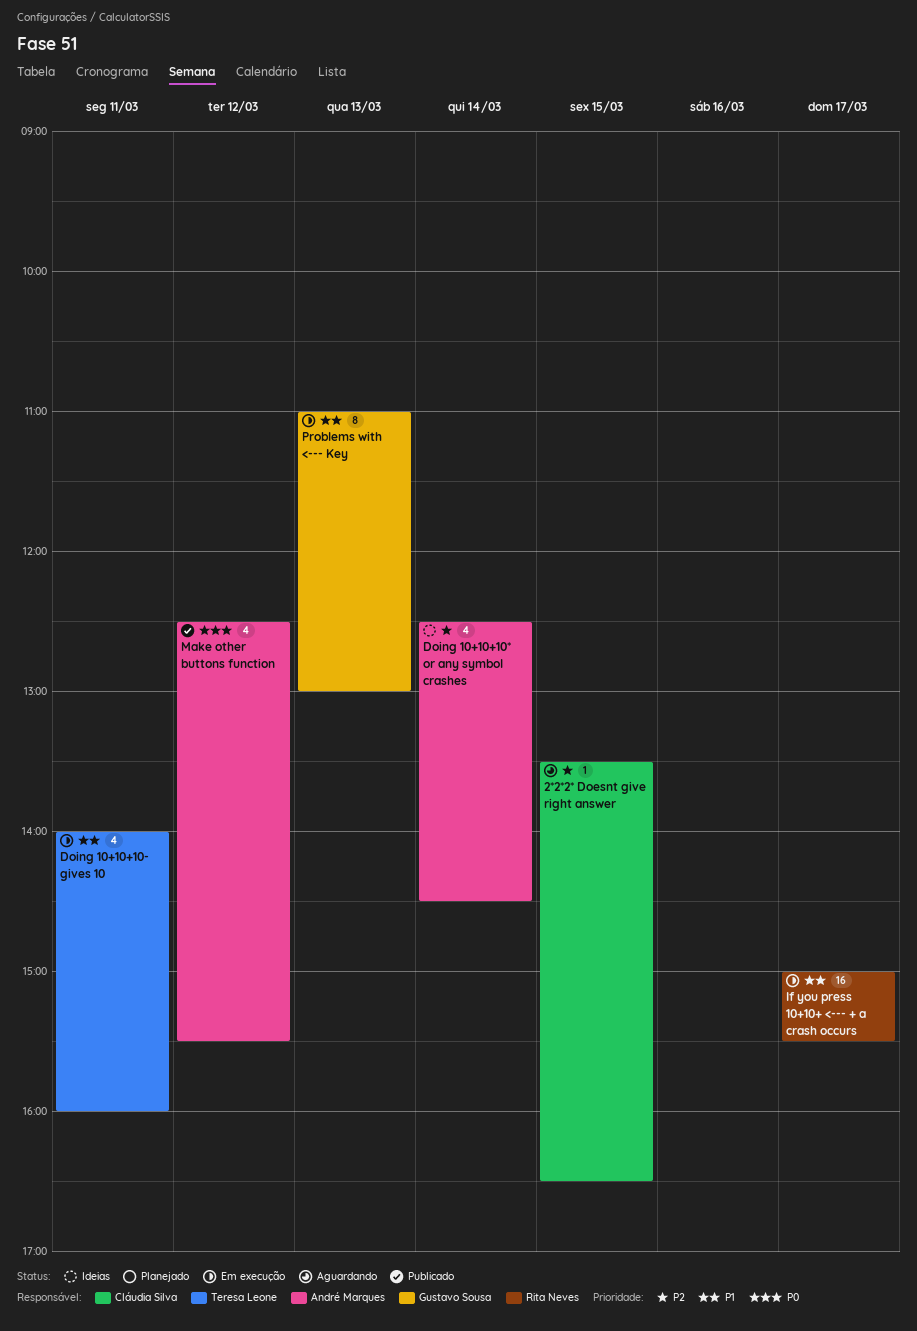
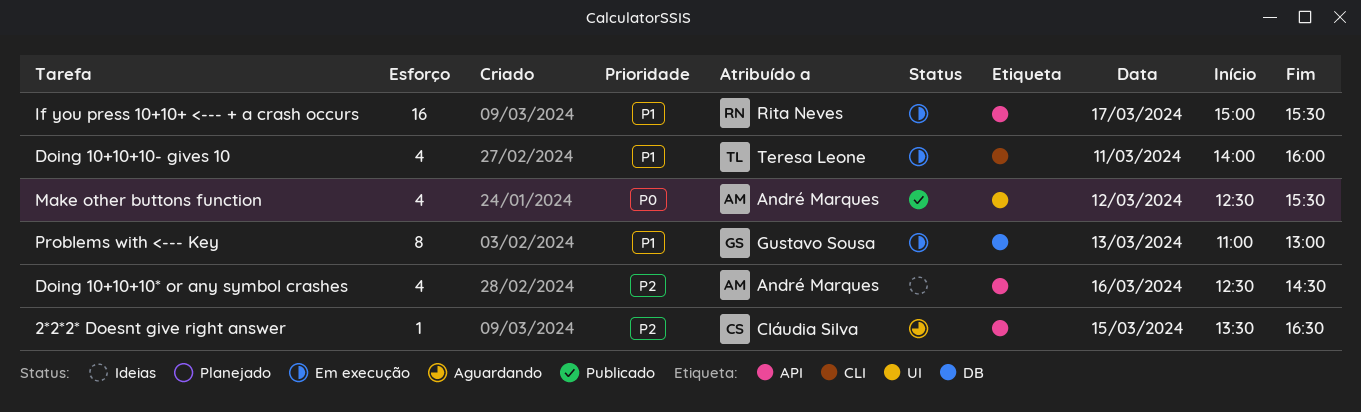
Doing 10+10+10* or any symbol crashes, day: Mar 14 -> Mar 16

